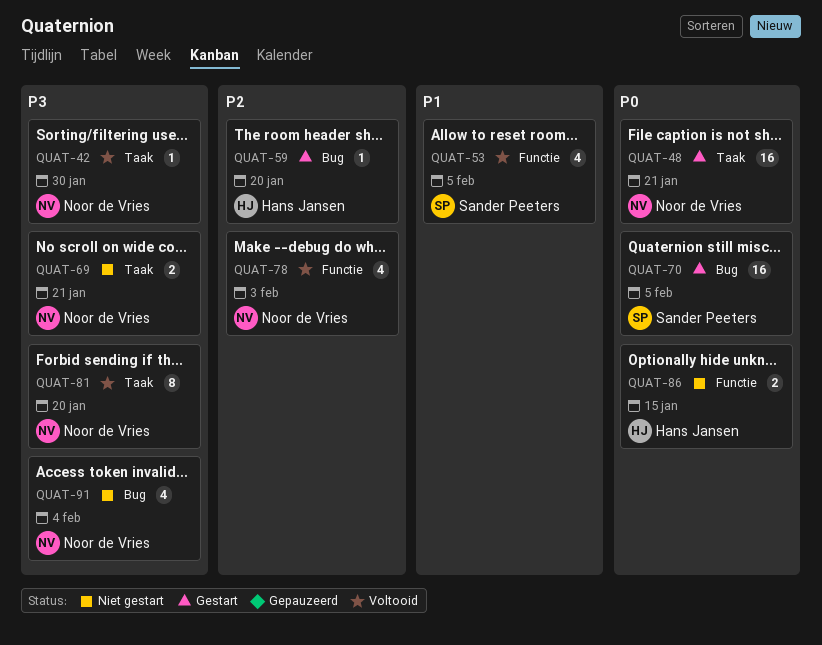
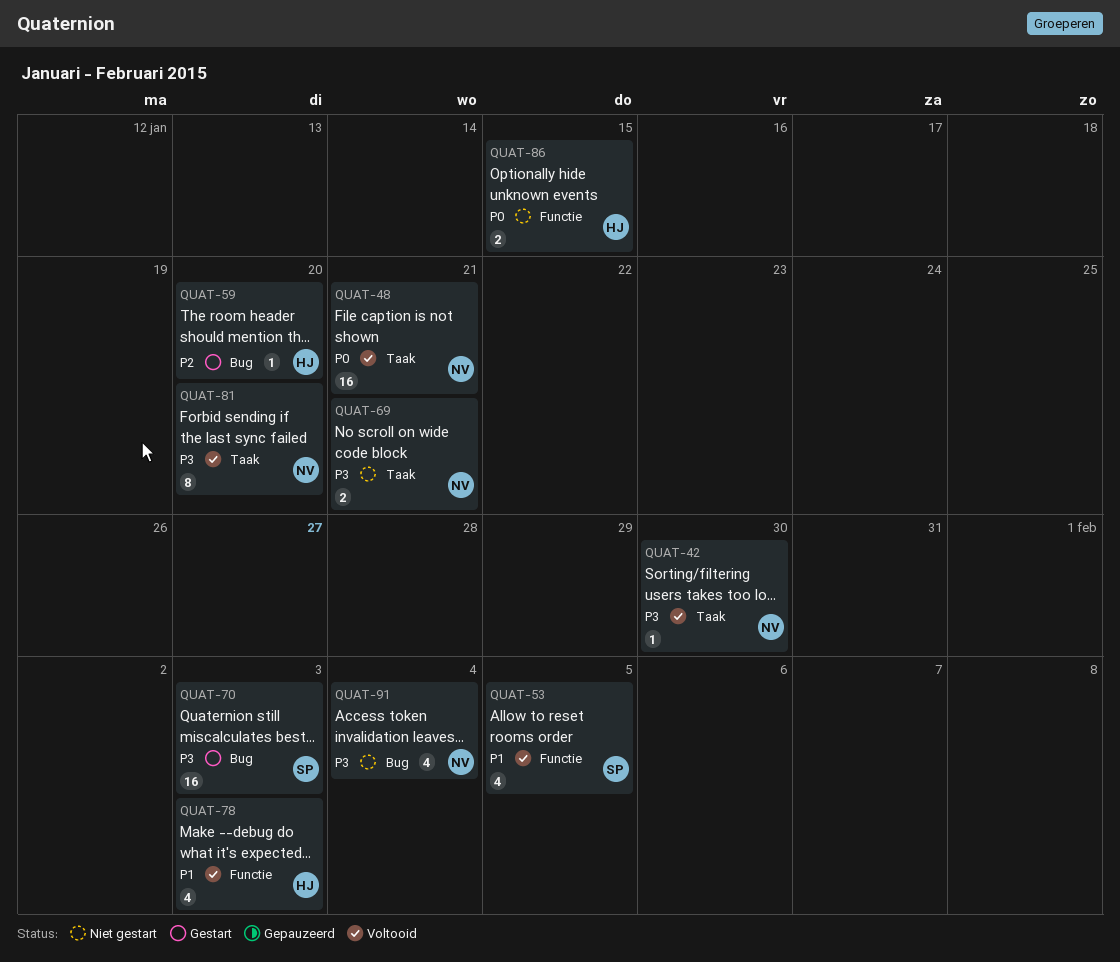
QUAT-48, status: Gestart -> Voltooid
QUAT-70, priority: P0 -> P3
QUAT-70, due: Feb 5 -> Feb 3
QUAT-78, owner: Noor de Vries -> Hans Jansen
QUAT-78, priority: P2 -> P1

